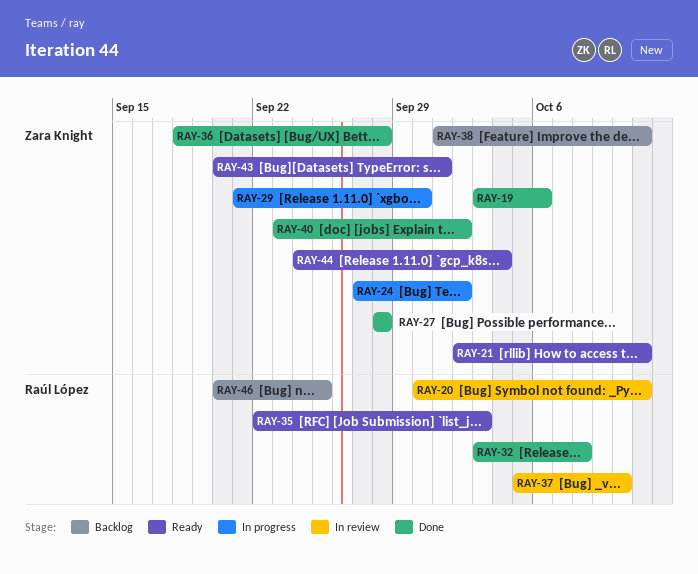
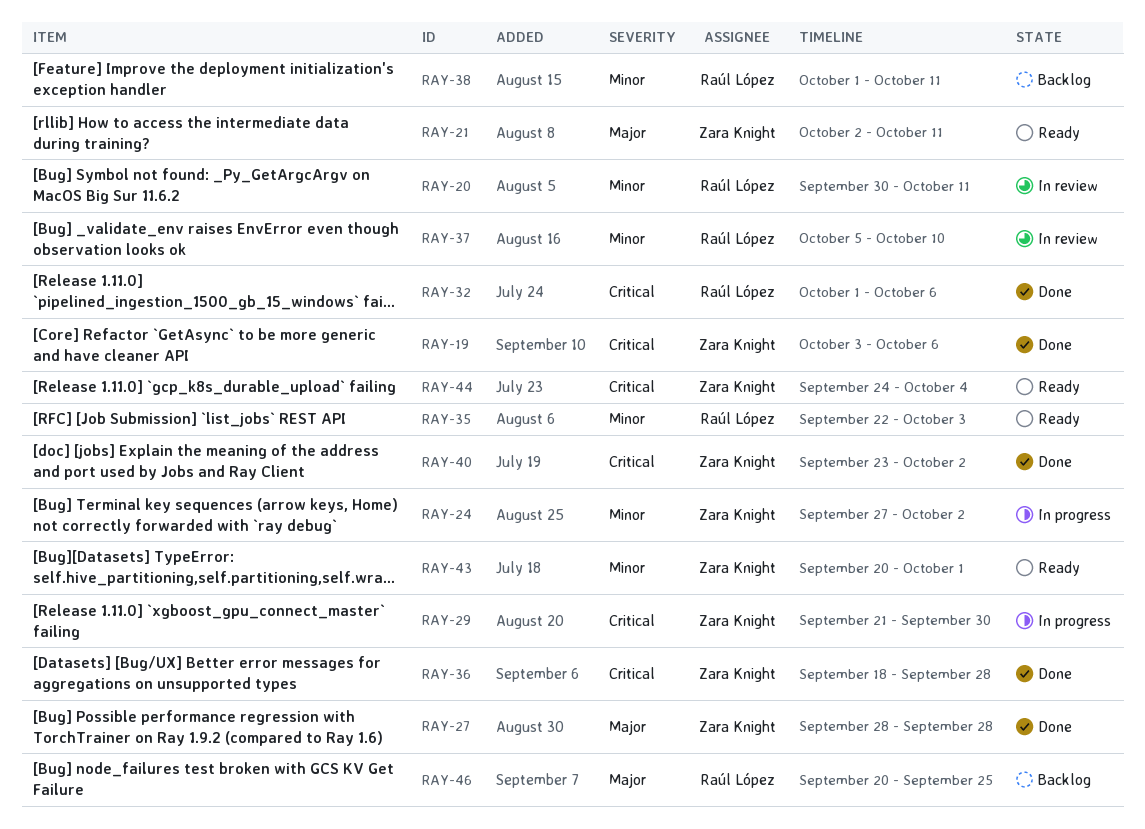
RAY-32, start: Oct 3 -> Oct 1
RAY-32, due: Oct 8 -> Oct 6
RAY-38, owner: Zara Knight -> Raúl López

